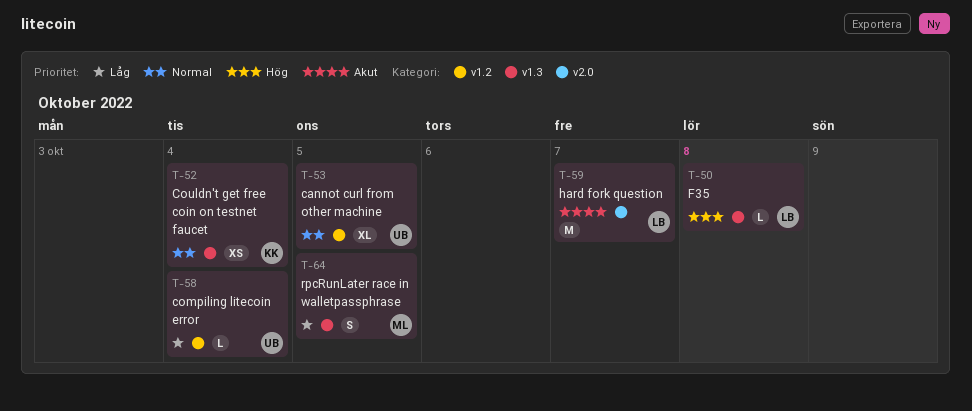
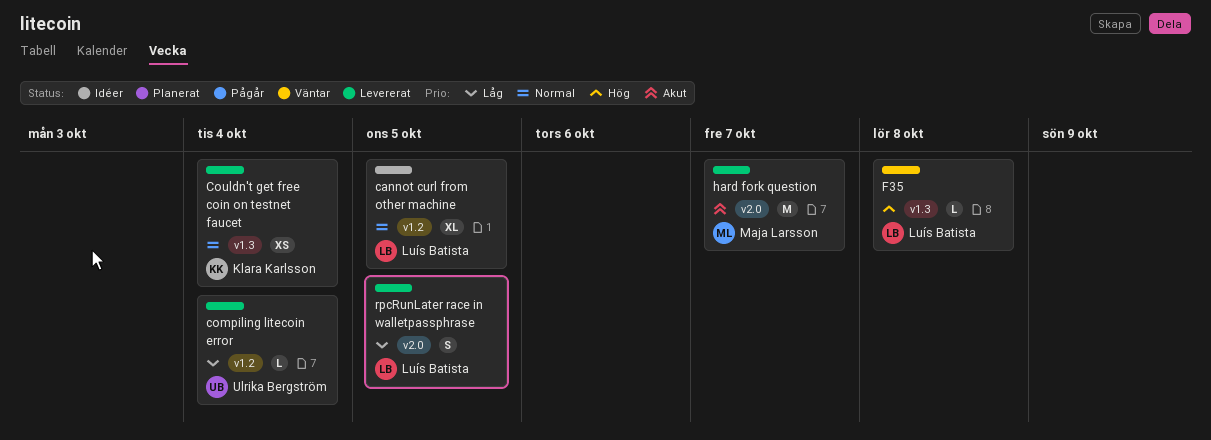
cannot curl from other machine, owner: Ulrika Bergström -> Luís Batista
hard fork question, owner: Luís Batista -> Maja Larsson
rpcRunLater race in walletpassphrase, owner: Maja Larsson -> Luís Batista
rpcRunLater race in walletpassphrase, label: v1.3 -> v2.0

